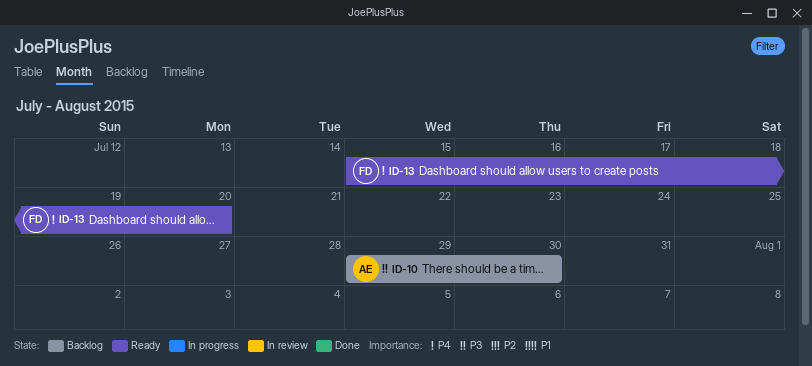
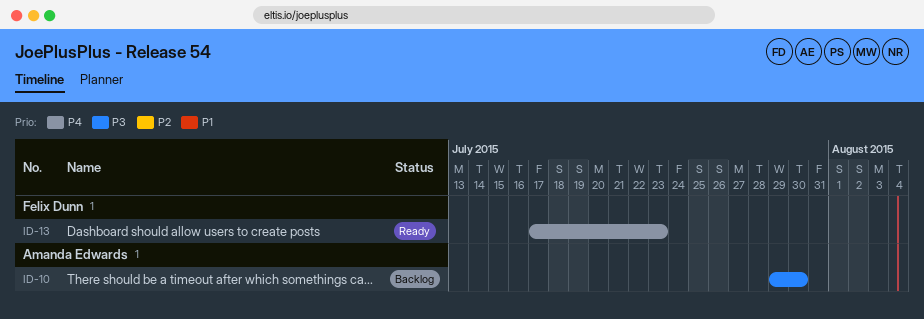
ID-13, start: Jul 15 -> Jul 17
ID-13, due: Jul 20 -> Jul 23

